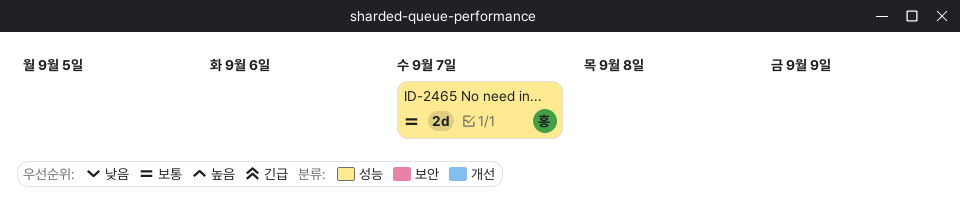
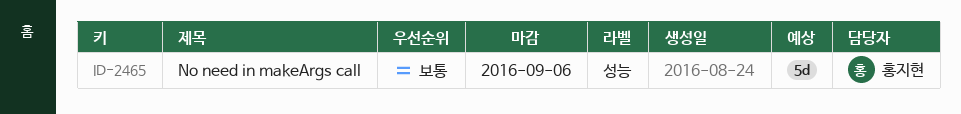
ID-2465, estimate: 2d -> 5d
ID-2465, due: Sep 7 -> Sep 6

